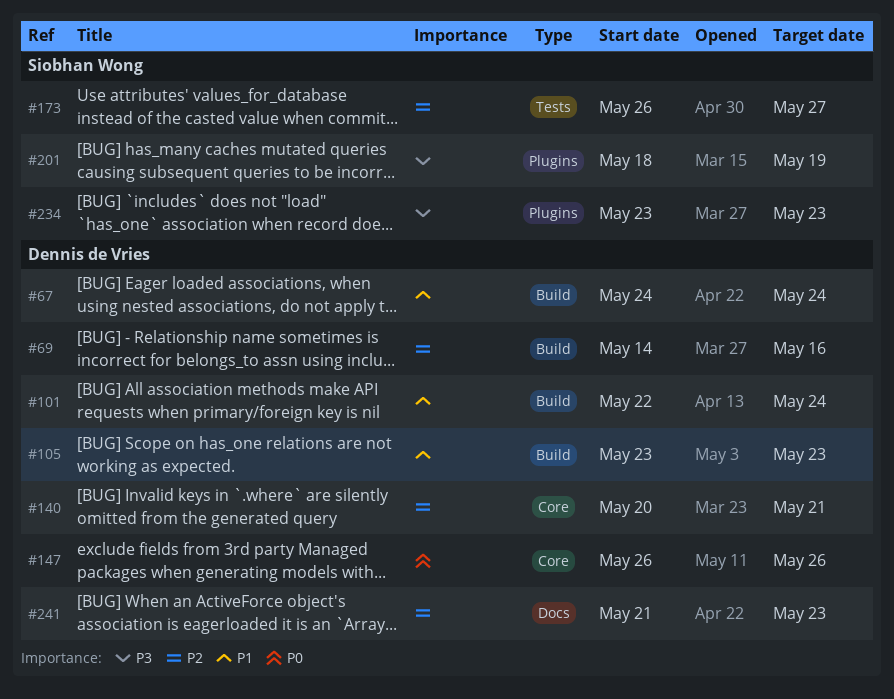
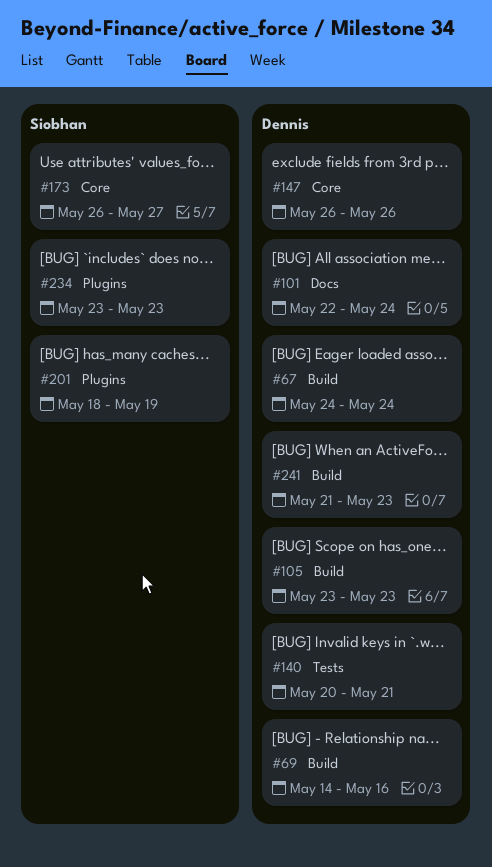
#101, label: Build -> Docs
#140, label: Core -> Tests
#173, label: Tests -> Core
#241, label: Docs -> Build

